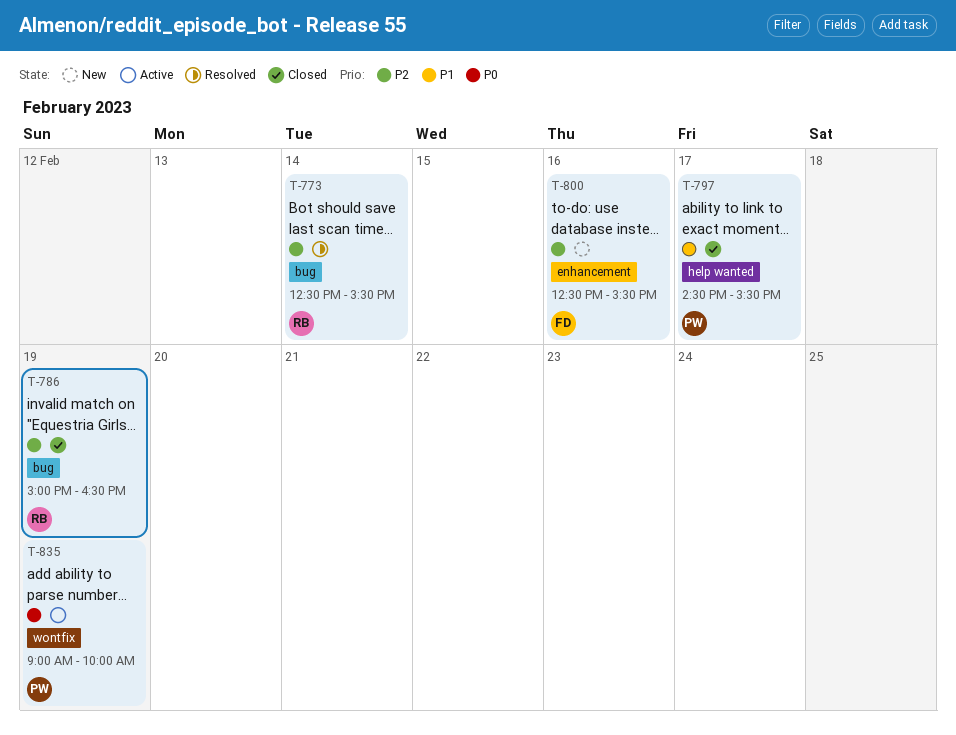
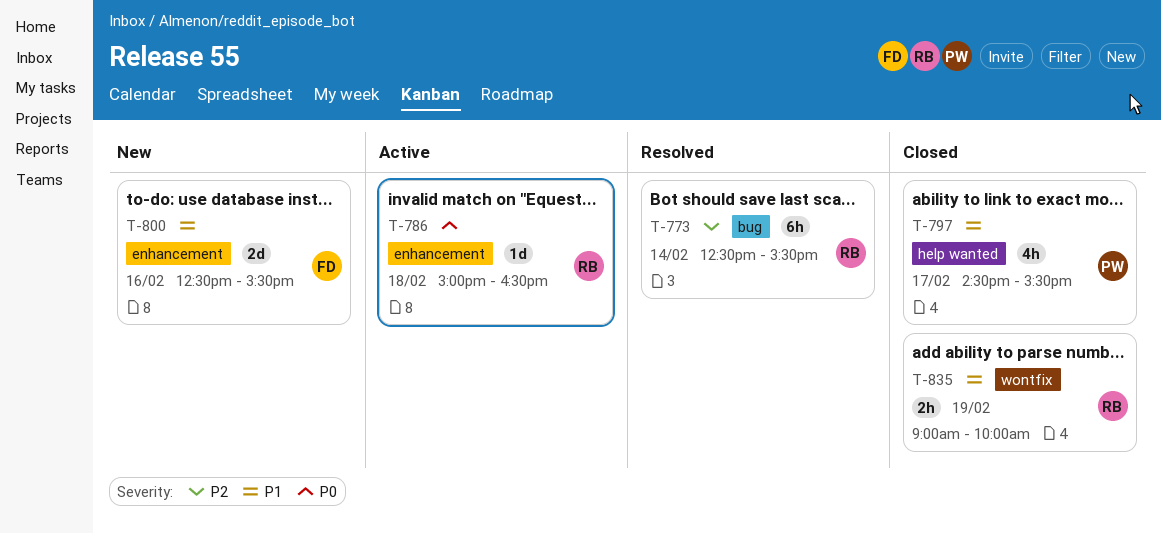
T-786, status: Closed -> Active
T-786, priority: P2 -> P0
T-786, label: bug -> enhancement
T-786, day: Feb 19 -> Feb 18
T-800, priority: P2 -> P1
T-835, status: Active -> Closed
T-835, owner: PW -> RB
T-835, priority: P0 -> P1

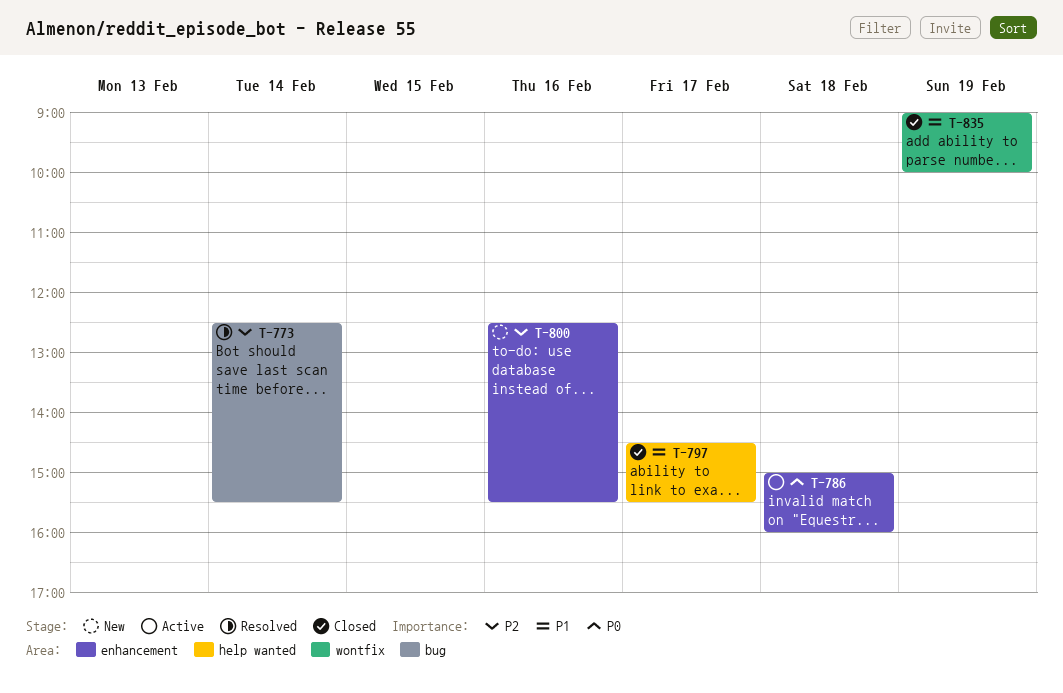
T-786, ends: 16:30 -> 16:00
T-800, priority: P1 -> P2

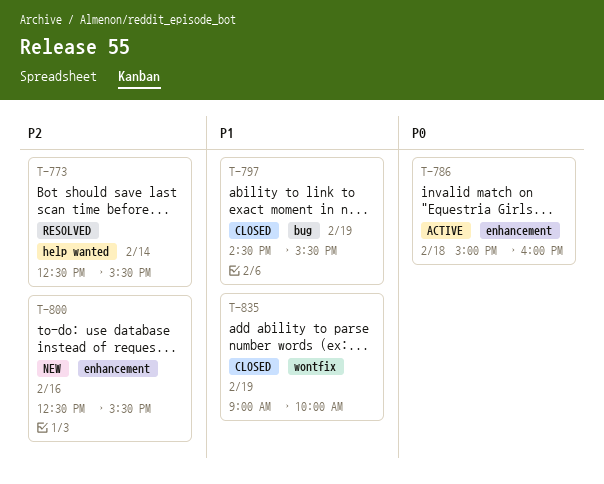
T-773, label: bug -> help wanted
T-797, label: help wanted -> bug
T-797, day: Feb 17 -> Feb 19

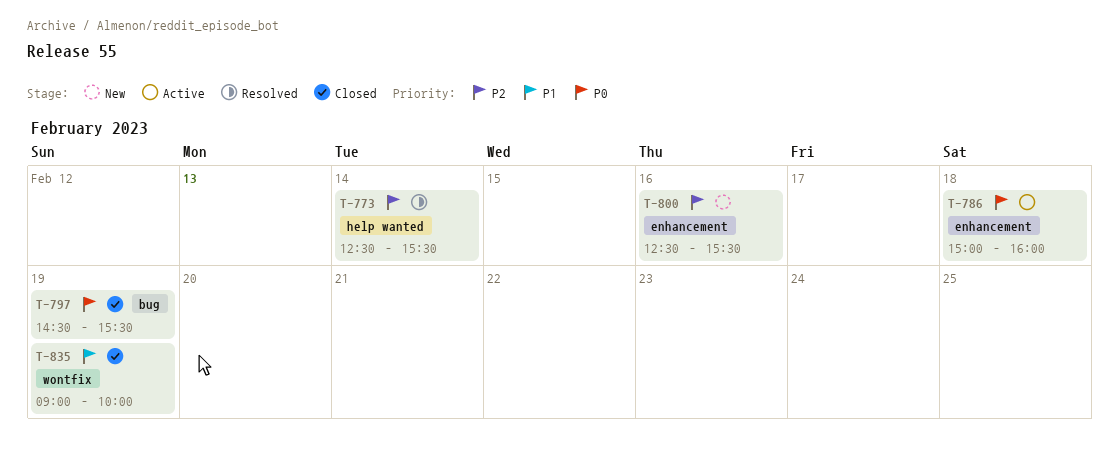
T-797, priority: P1 -> P0

